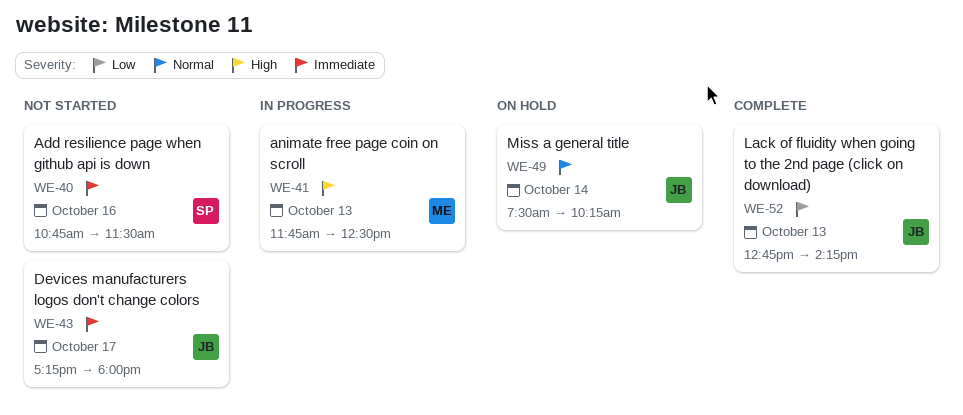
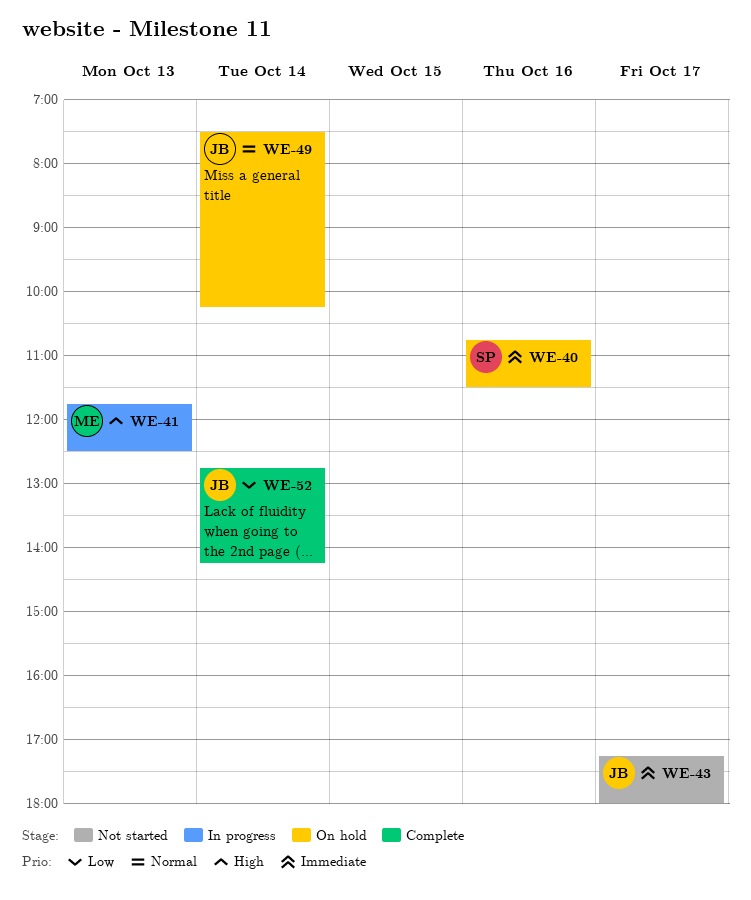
WE-40, status: Not started -> On hold
WE-52, day: Oct 13 -> Oct 14

